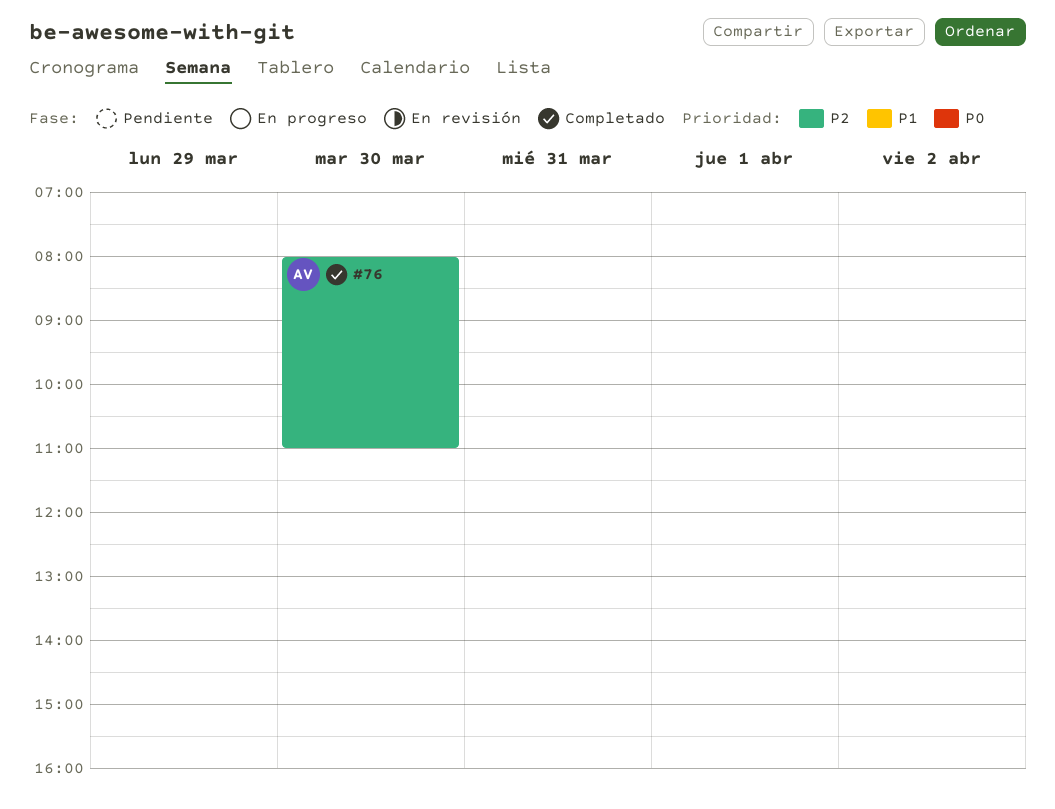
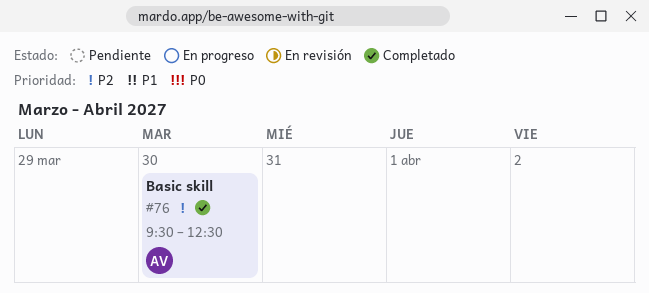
#76, begins: 08:00 -> 09:30
#76, ends: 11:00 -> 12:30

